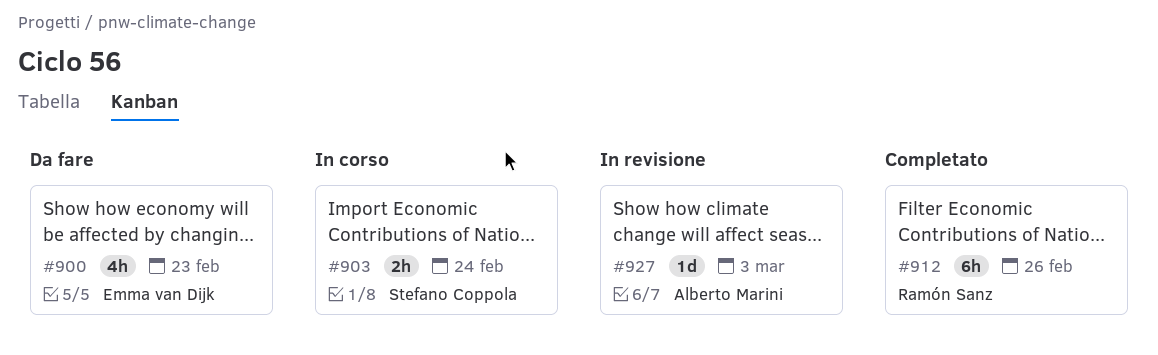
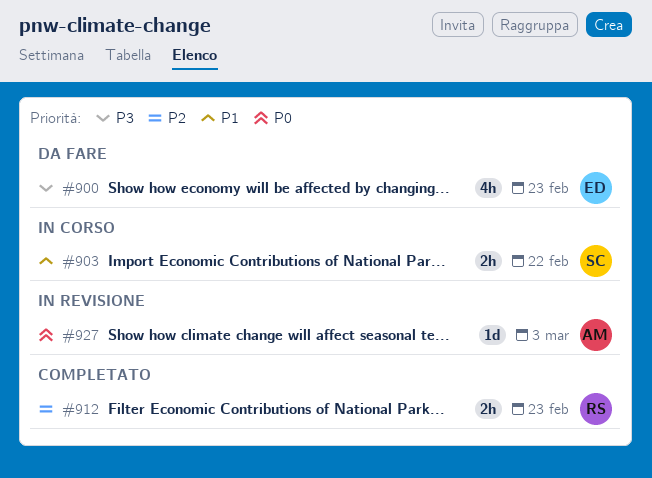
#903, due: Feb 24 -> Feb 22
#912, estimate: 6h -> 2h
#912, due: Feb 26 -> Feb 23

